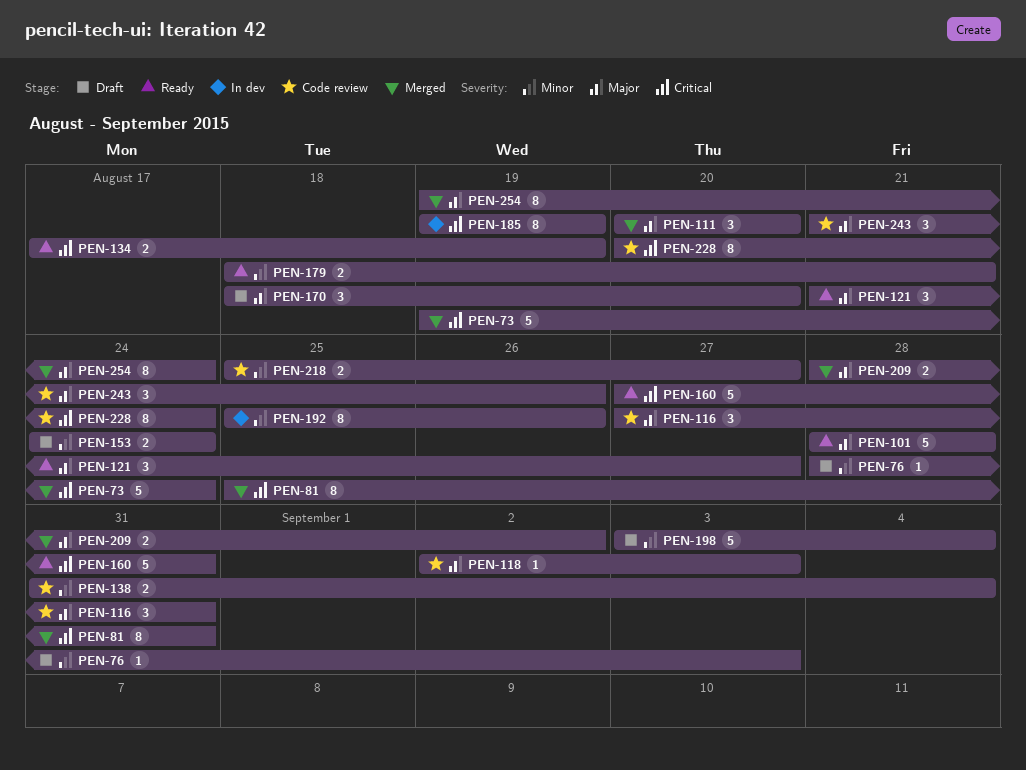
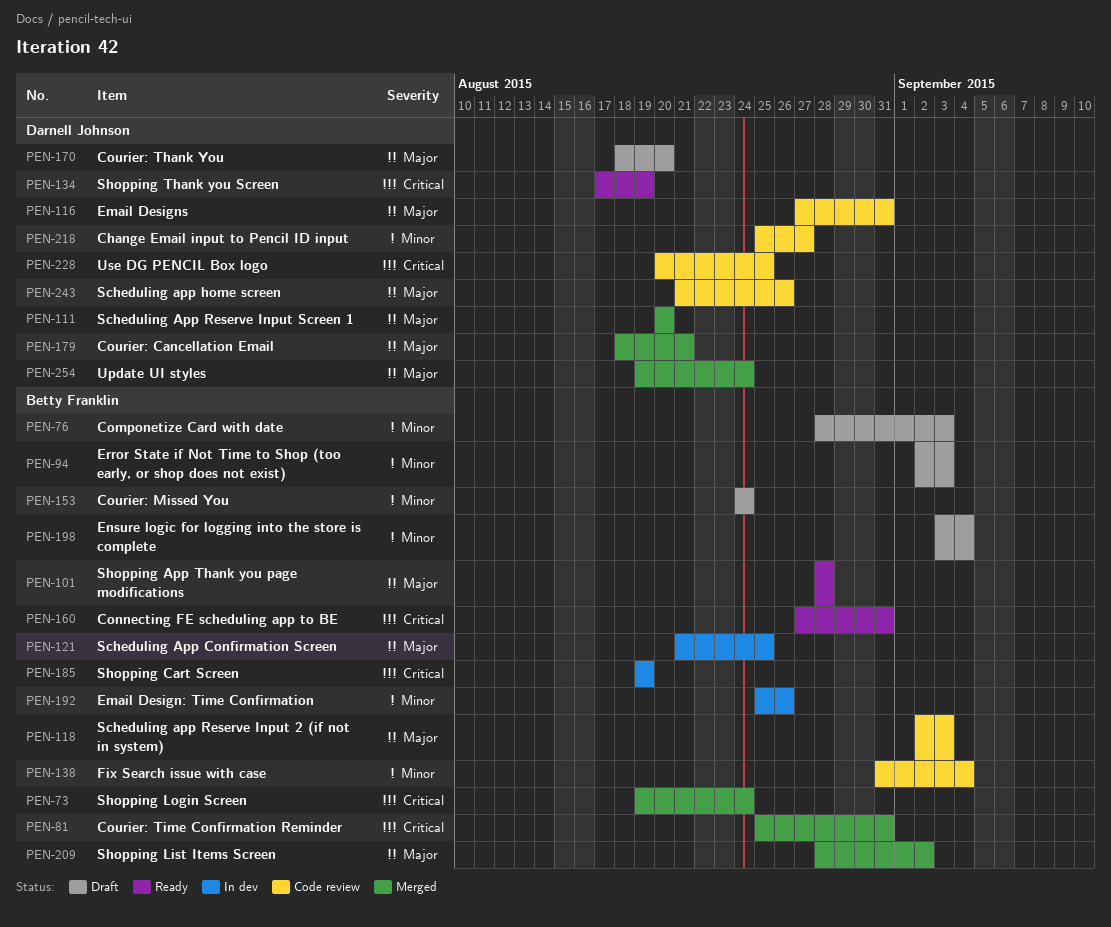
PEN-94: none -> present
PEN-121, status: Ready -> In dev
PEN-121, due: Aug 27 -> Aug 25
PEN-179, status: Ready -> Merged
PEN-179, priority: Minor -> Major
PEN-228, due: Aug 24 -> Aug 25

